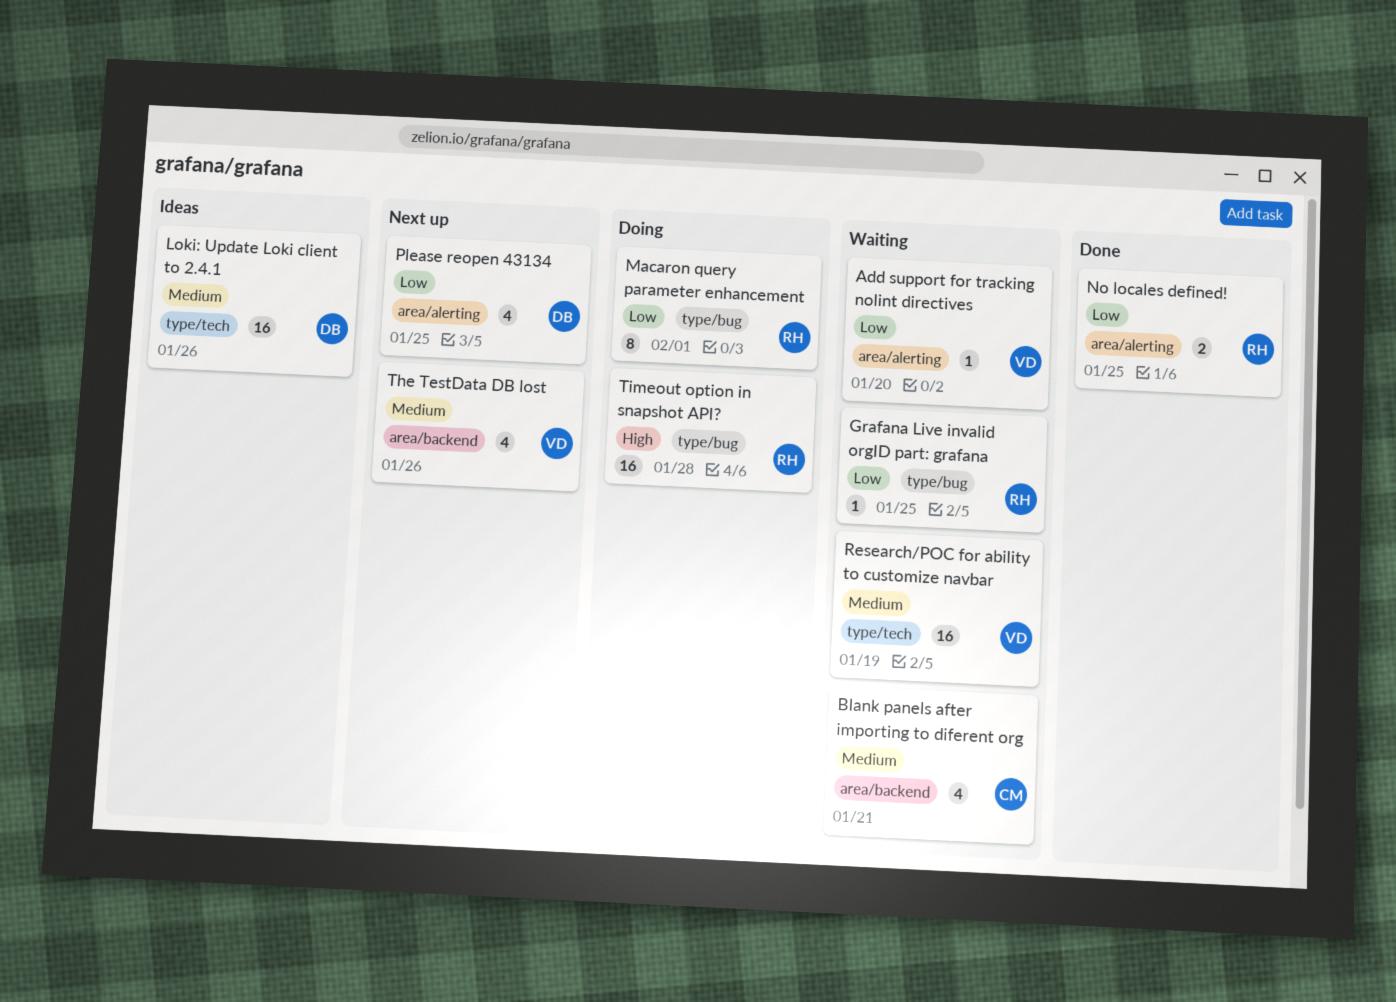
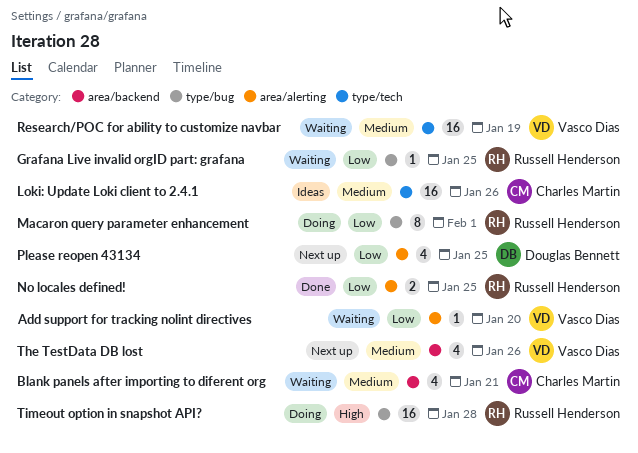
Loki: Update Loki client to 2.4.1, owner: Douglas Bennett -> Charles Martin

